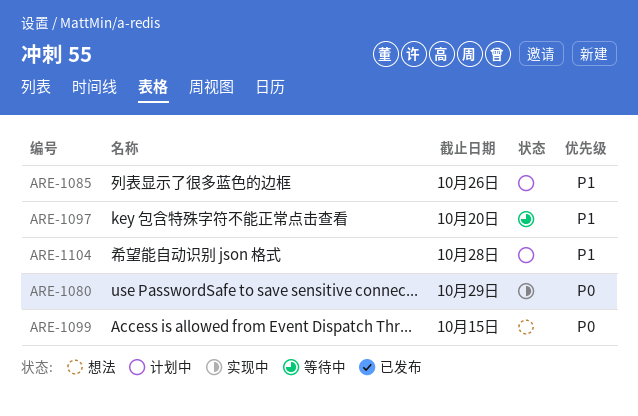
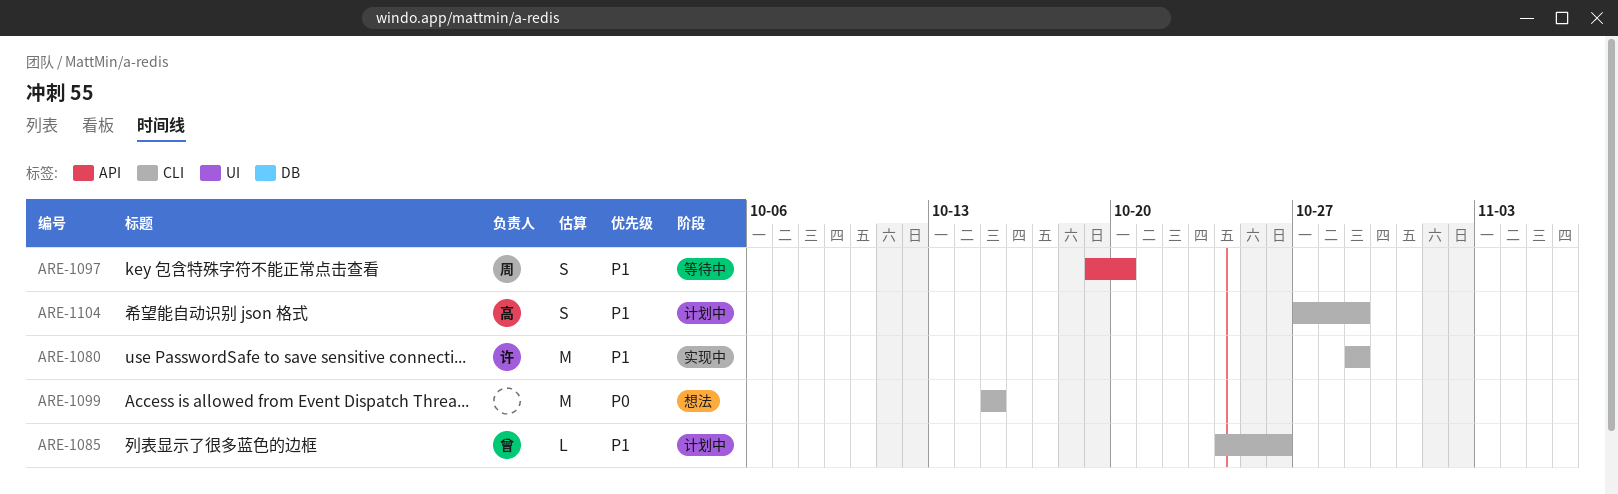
ARE-1080, priority: P0 -> P1
ARE-1104, due: Oct 28 -> Oct 29

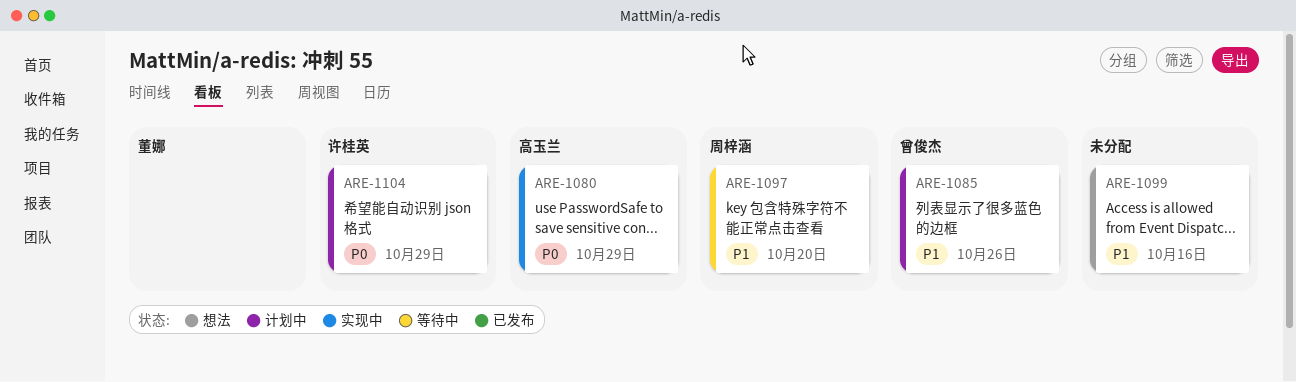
ARE-1080, owner: 许桂英 -> 高玉兰
ARE-1080, priority: P1 -> P0
ARE-1099, priority: P0 -> P1
ARE-1099, due: Oct 15 -> Oct 16
ARE-1104, owner: 高玉兰 -> 许桂英
ARE-1104, priority: P1 -> P0

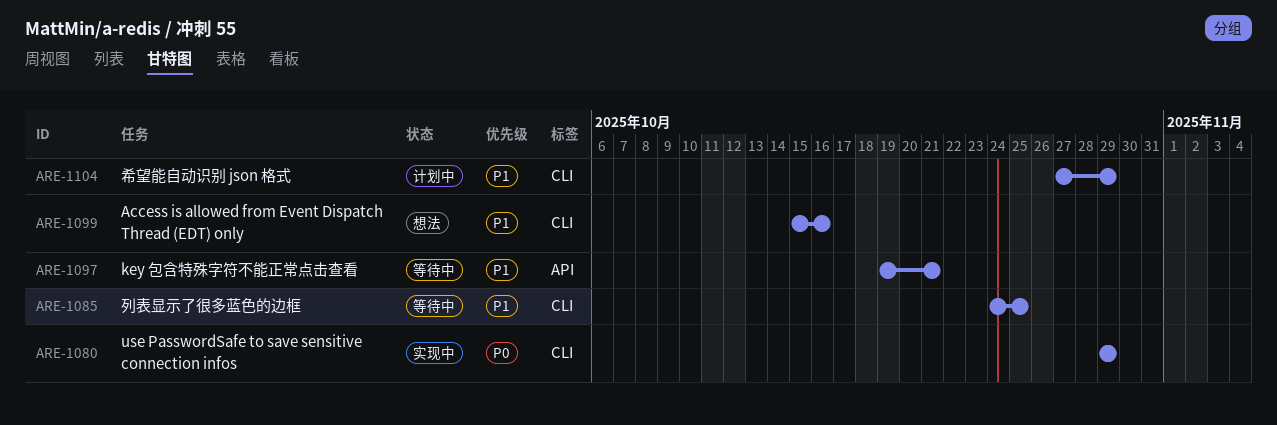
ARE-1085, status: 计划中 -> 等待中
ARE-1085, due: Oct 26 -> Oct 25
ARE-1097, due: Oct 20 -> Oct 21
ARE-1104, priority: P0 -> P1

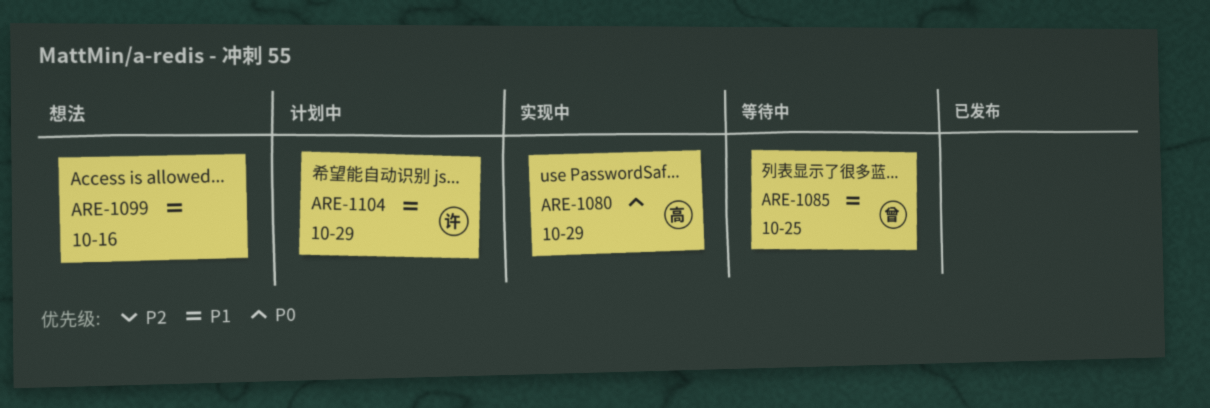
ARE-1097: present -> none

